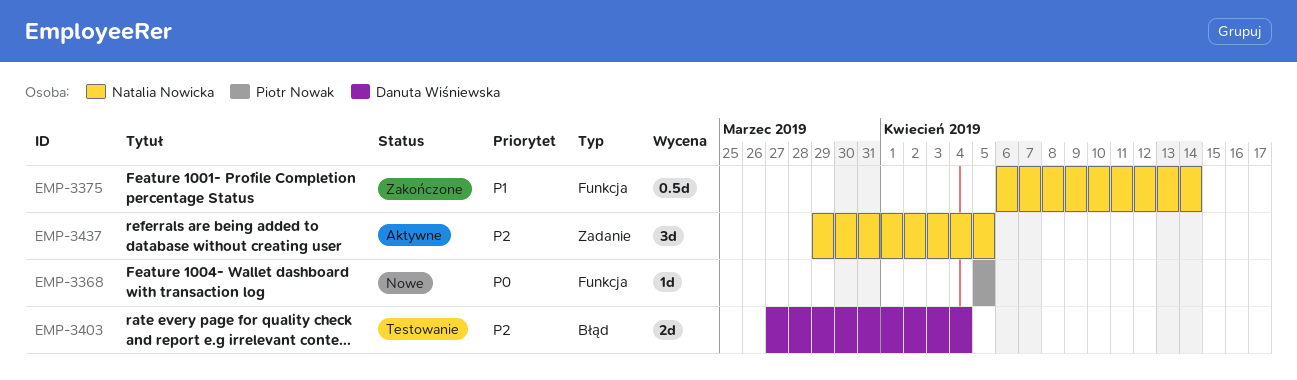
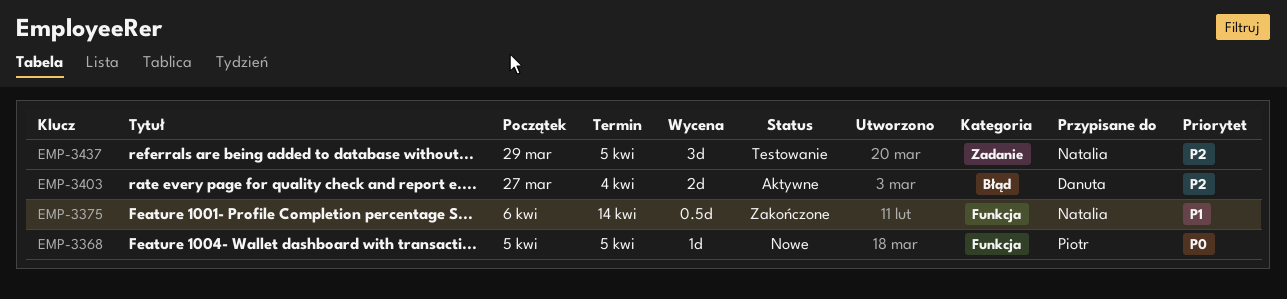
EMP-3403, status: Testowanie -> Aktywne
EMP-3437, status: Aktywne -> Testowanie

